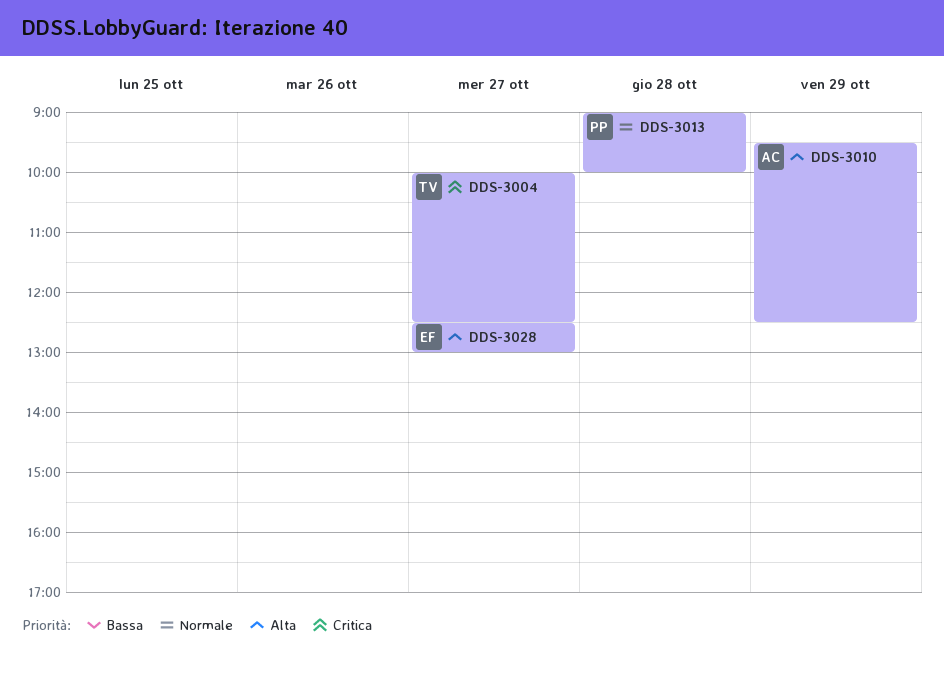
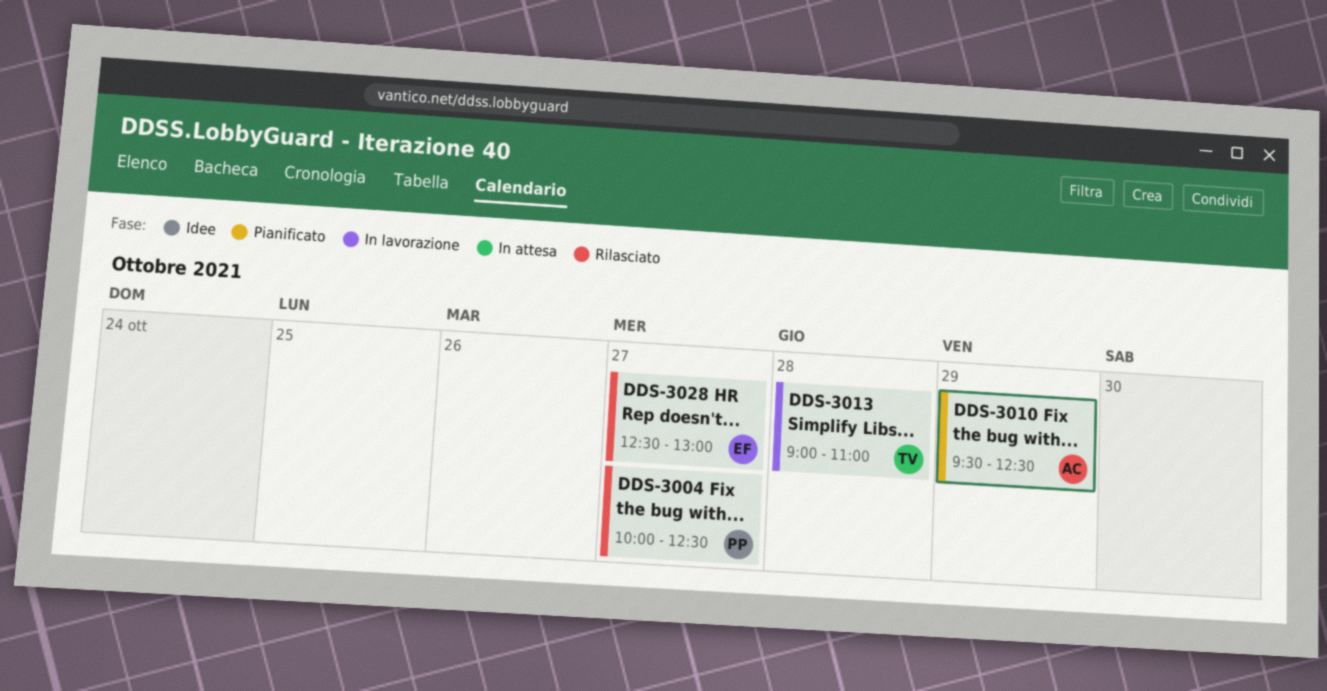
DDS-3004, owner: TV -> PP
DDS-3013, owner: PP -> TV
DDS-3013, ends: 10:00 -> 11:00

